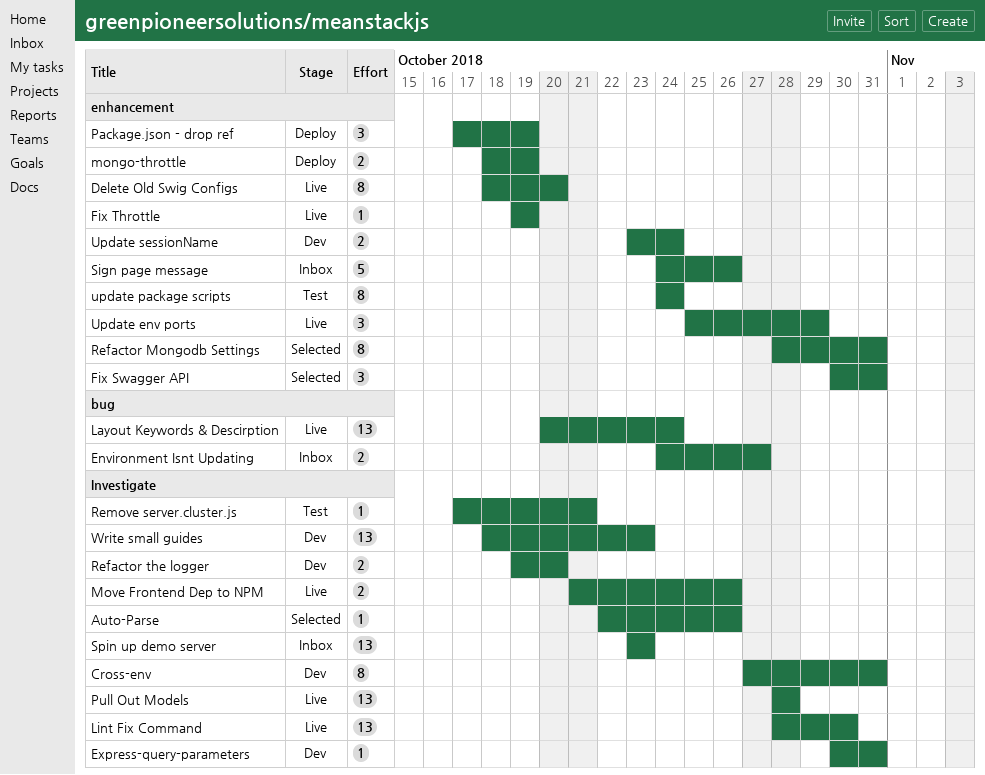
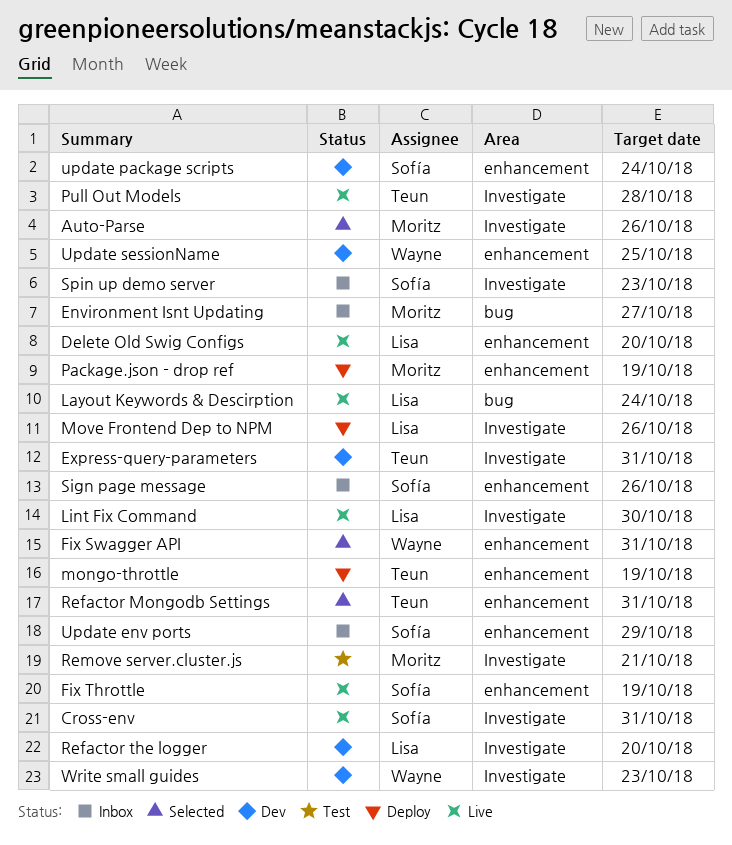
Cross-env, status: Dev -> Live
Move Frontend Dep to NPM, status: Live -> Deploy
Update env ports, status: Live -> Inbox
update package scripts, status: Test -> Dev
Update sessionName, due: Oct 24 -> Oct 25

